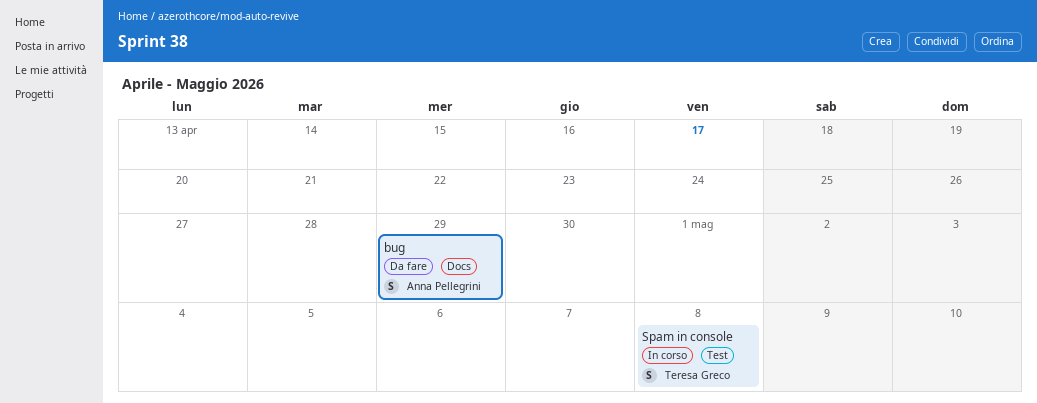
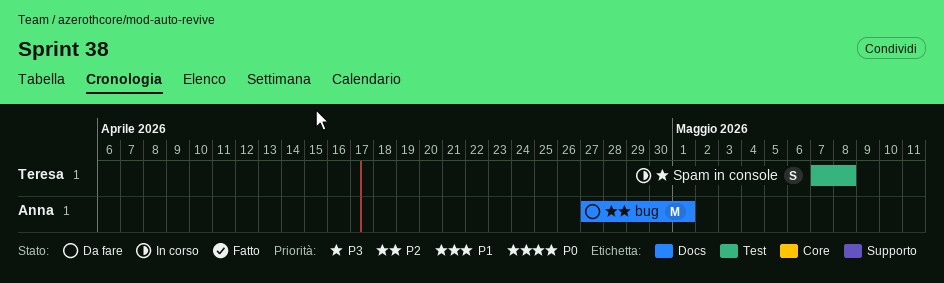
bug, estimate: S -> M
bug, due: Apr 29 -> May 1

